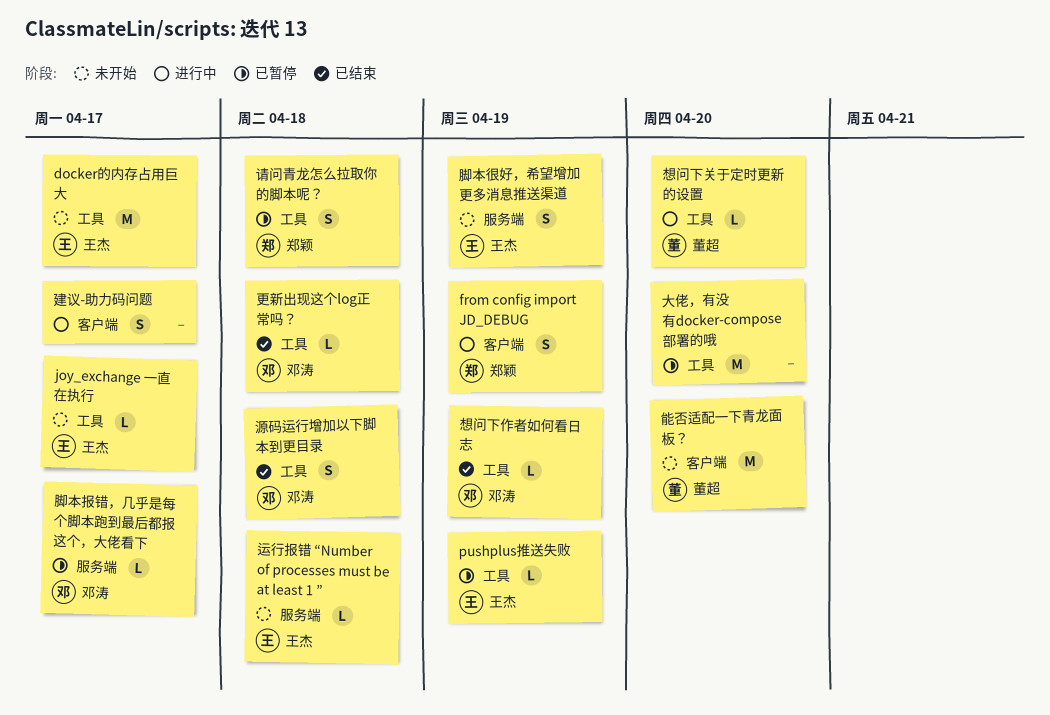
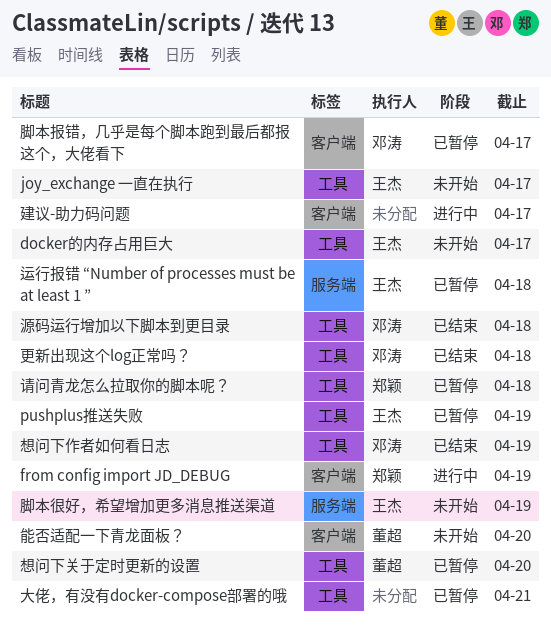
大佬，有没有docker-compose部署的哦, due: Apr 20 -> Apr 21
想问下关于定时更新的设置, status: 进行中 -> 已暂停
脚本报错，几乎是每个脚本跑到最后都报这个，大佬看下, label: 服务端 -> 客户端
运行报错 “Number of processes must be at least 1 ”, status: 未开始 -> 已暂停

